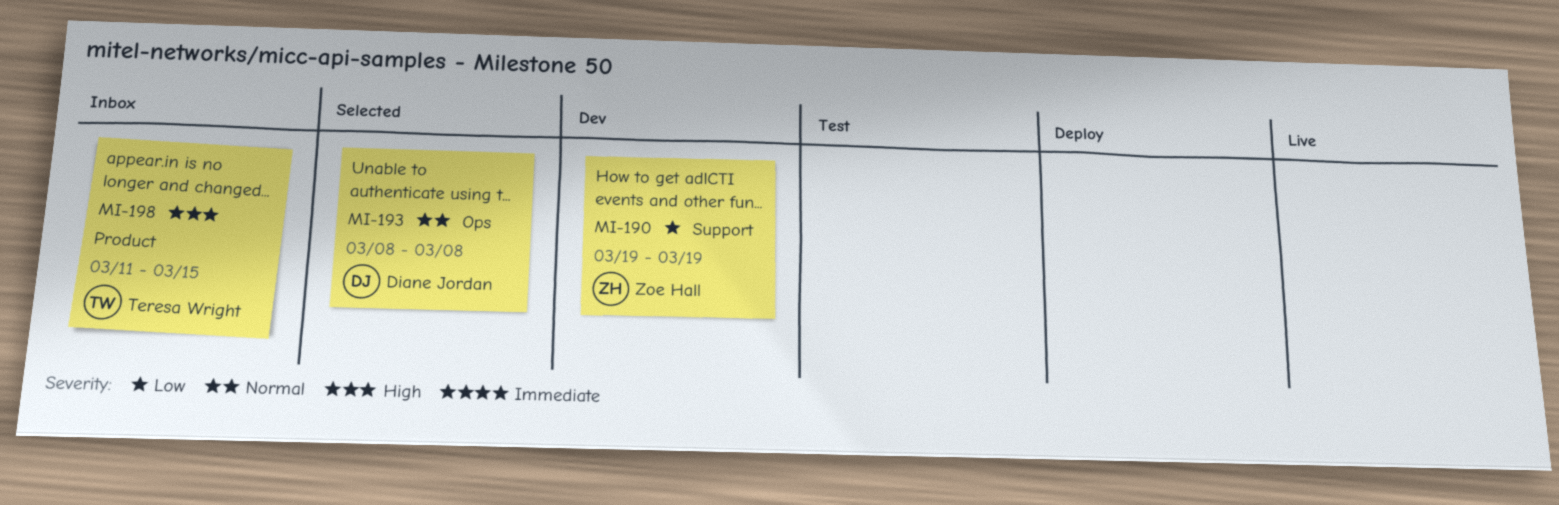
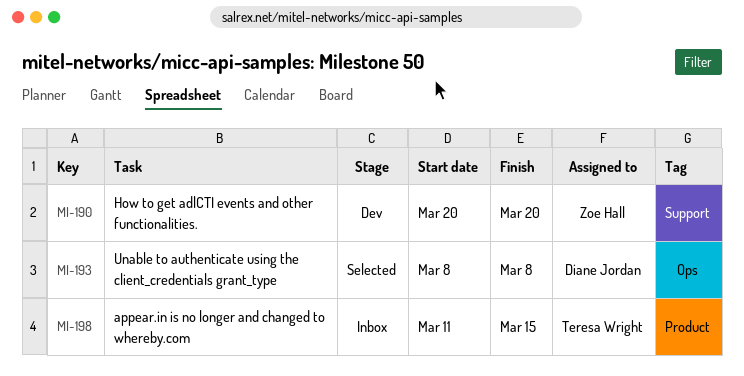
MI-190, start: Mar 19 -> Mar 20
MI-190, due: Mar 19 -> Mar 20

